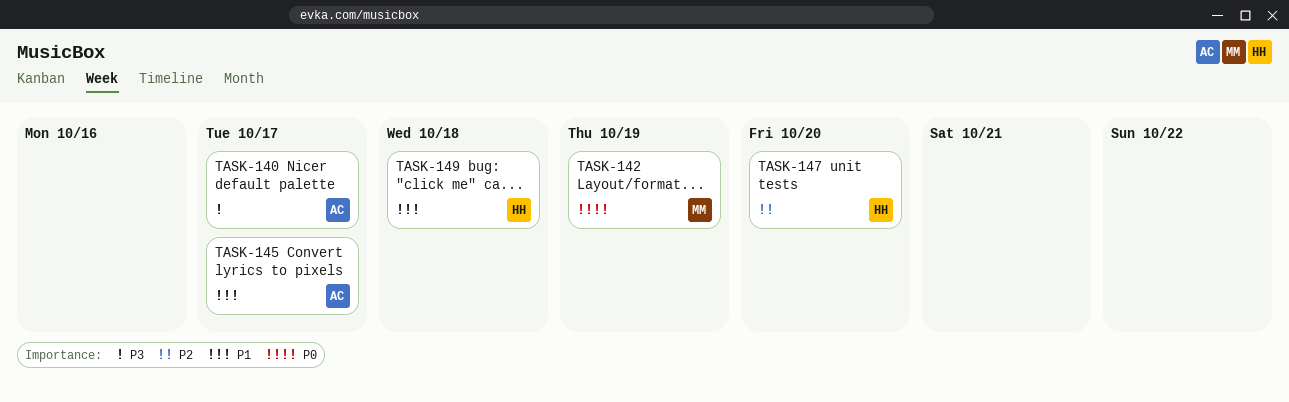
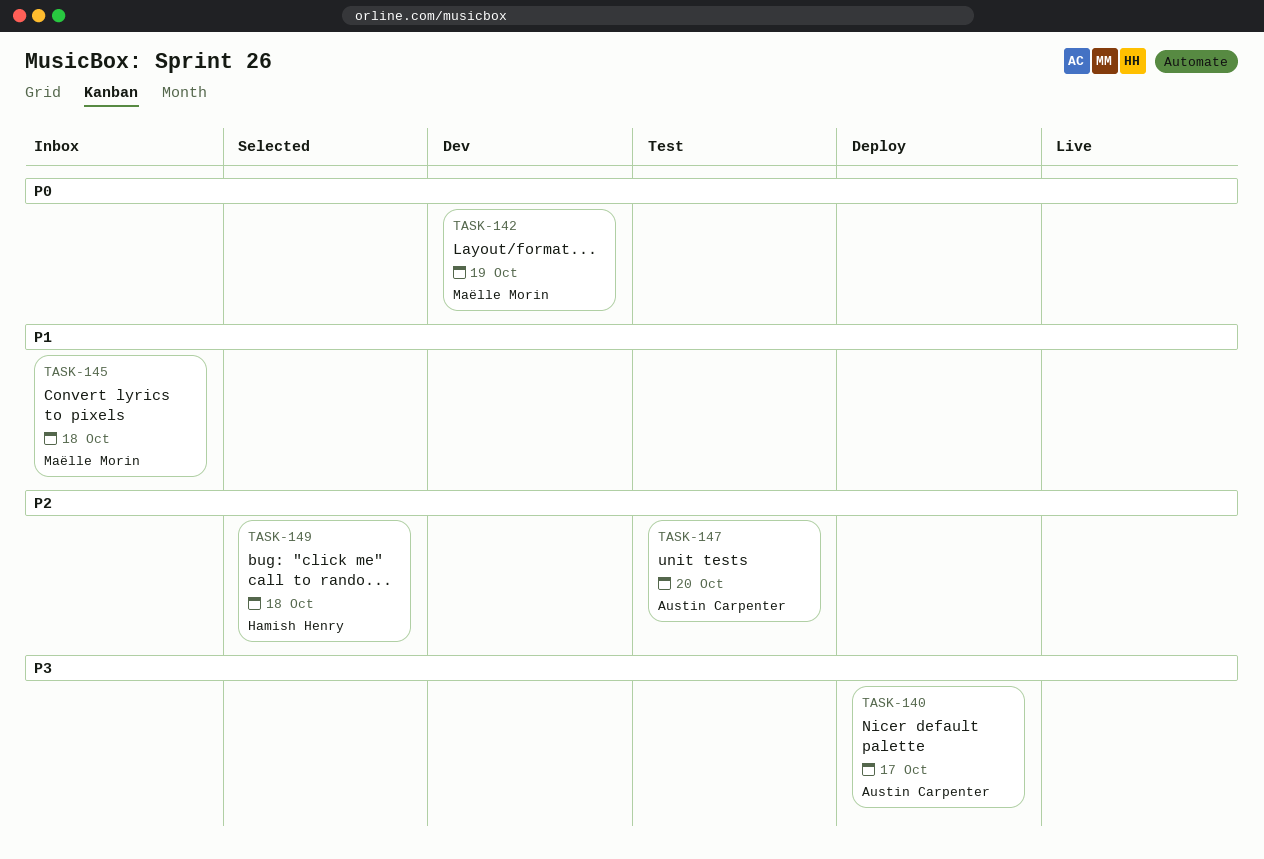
TASK-145, owner: Austin Carpenter -> Maëlle Morin
TASK-145, due: Oct 17 -> Oct 18
TASK-147, owner: Hamish Henry -> Austin Carpenter
TASK-149, priority: P1 -> P2

